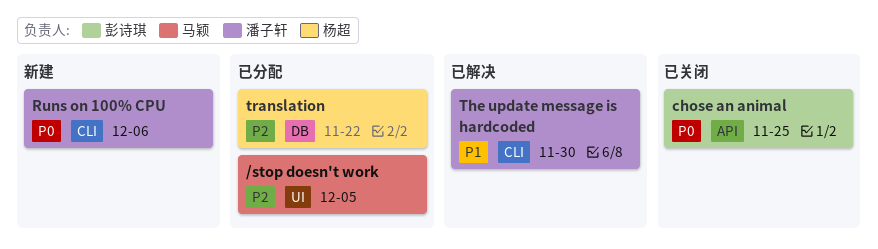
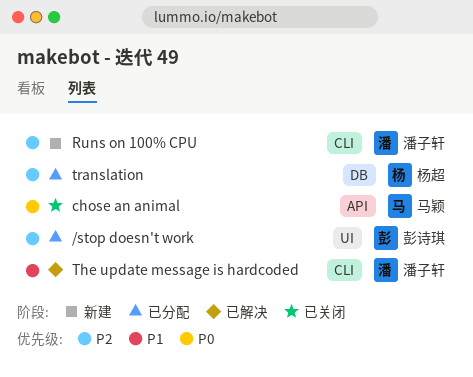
/stop doesn't work, owner: 马颖 -> 彭诗琪
chose an animal, owner: 彭诗琪 -> 马颖
Runs on 100% CPU, priority: P0 -> P2

